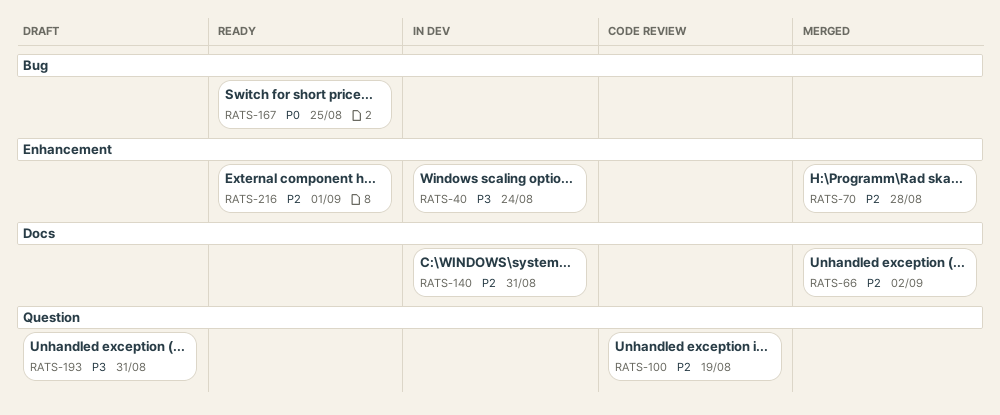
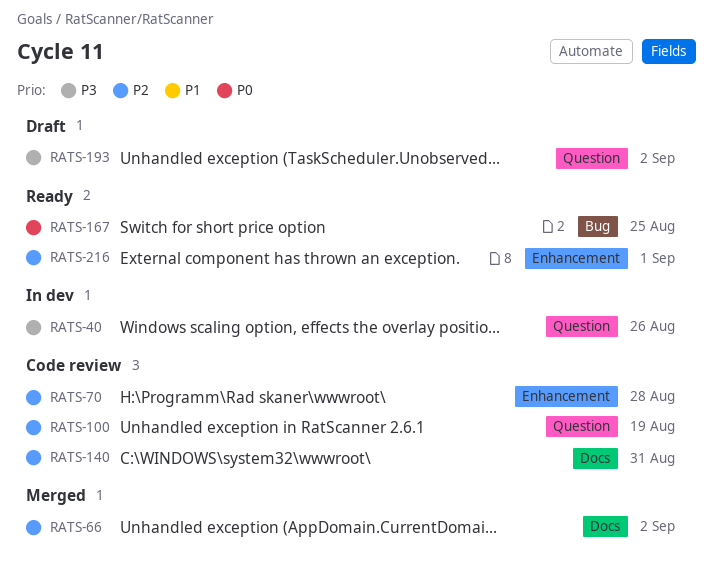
RATS-40, label: Enhancement -> Question
RATS-40, due: Aug 24 -> Aug 26
RATS-70, status: Merged -> Code review
RATS-140, status: In dev -> Code review
RATS-193, due: Aug 31 -> Sep 2

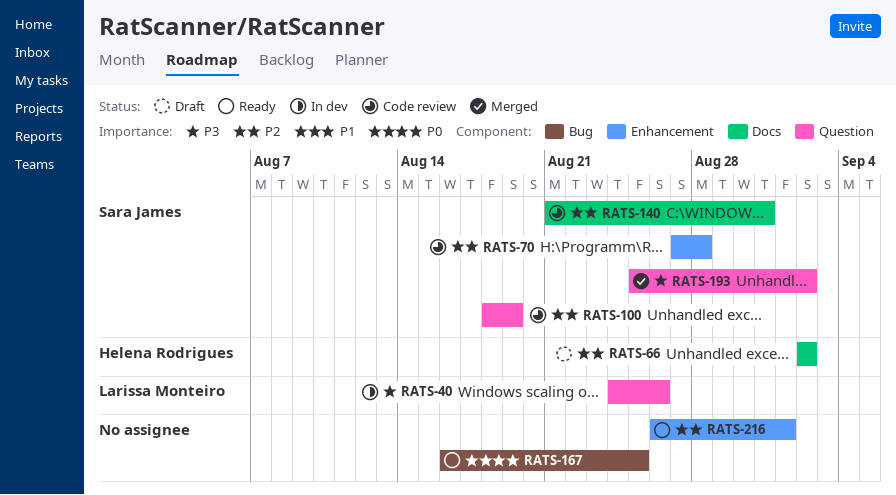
RATS-66, status: Merged -> Draft
RATS-193, status: Draft -> Merged

